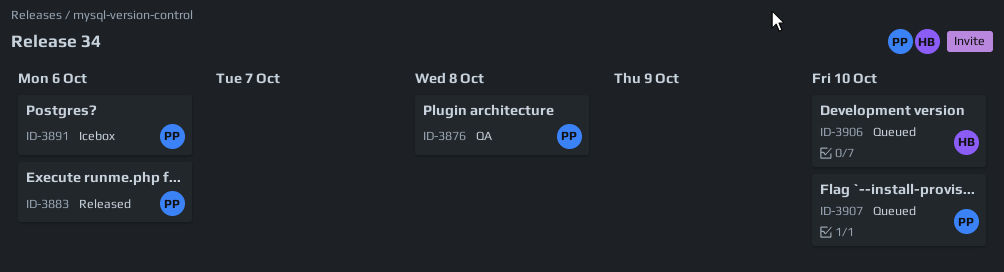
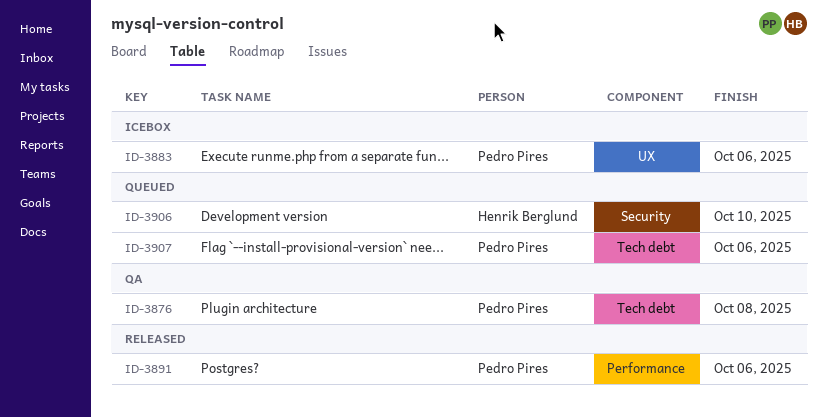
ID-3883, status: Released -> Icebox
ID-3891, status: Icebox -> Released
ID-3907, due: Oct 10 -> Oct 6

